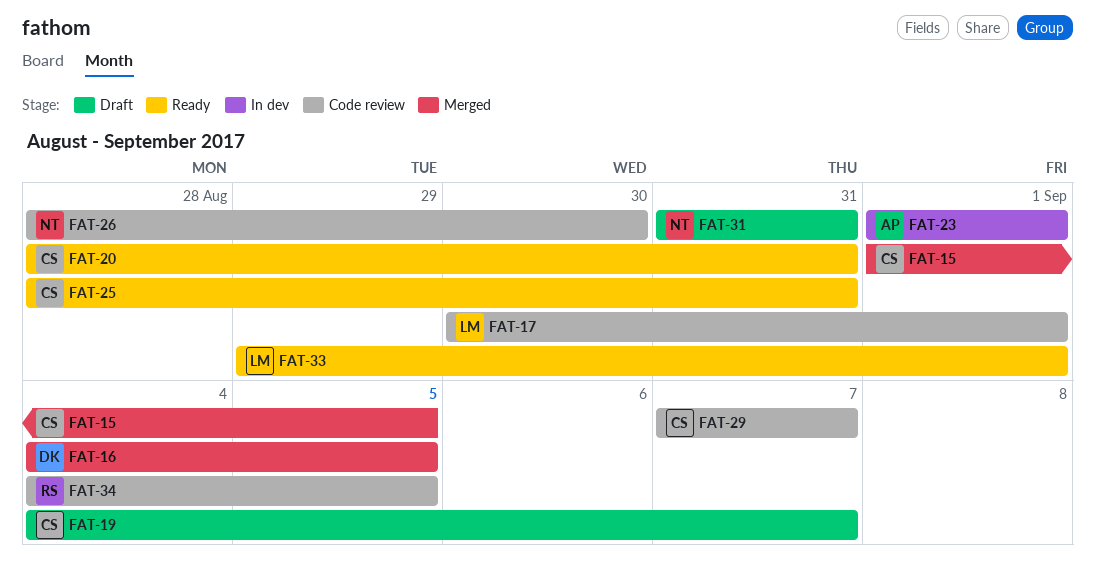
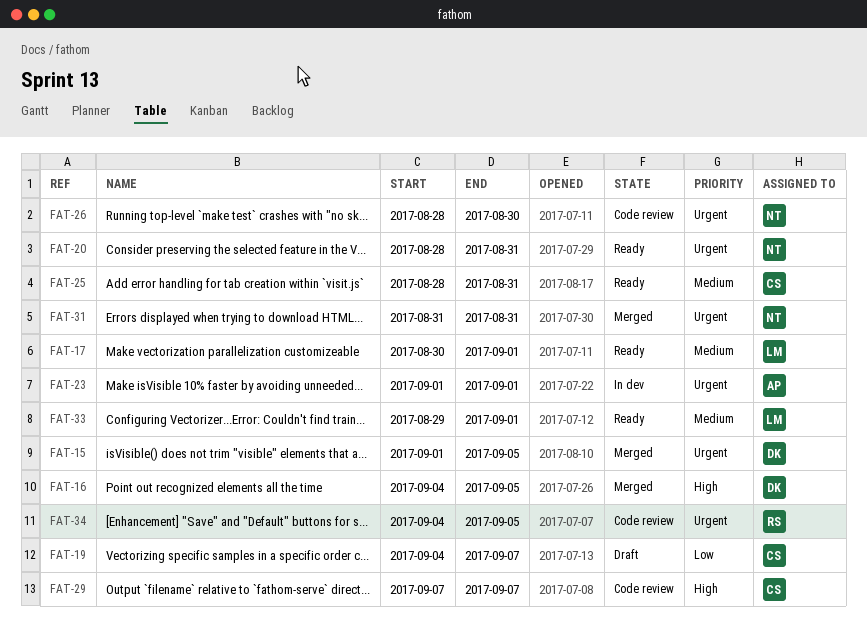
FAT-15, owner: CS -> DK
FAT-17, status: Code review -> Ready
FAT-20, owner: CS -> NT
FAT-31, status: Draft -> Merged

